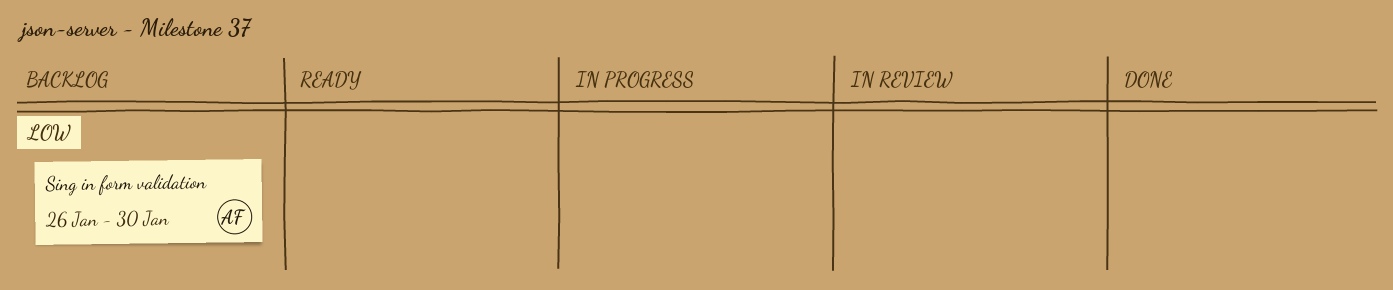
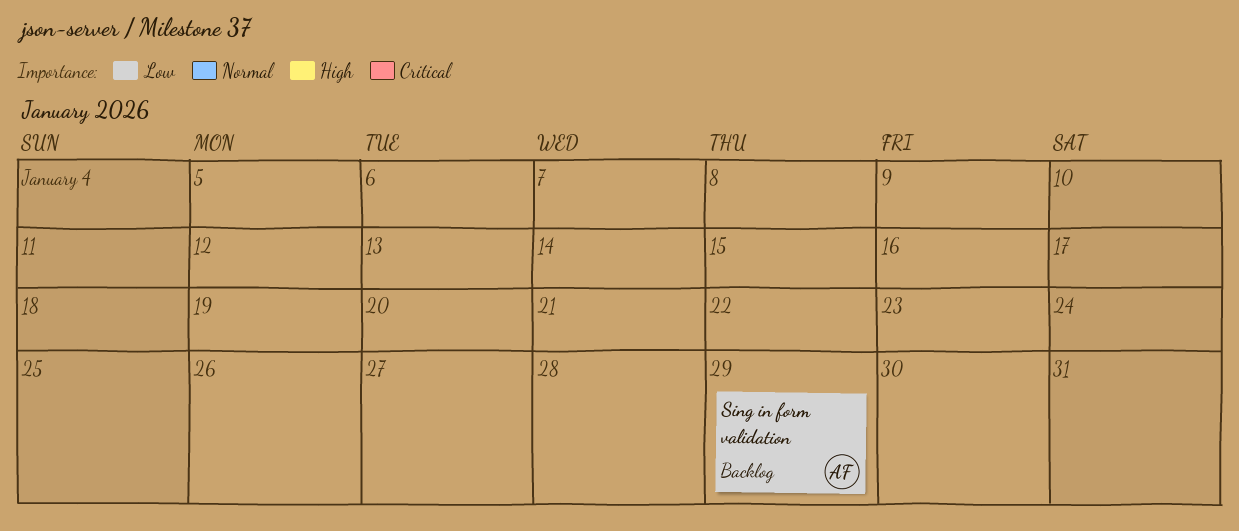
Sing in form validation, due: Jan 30 -> Jan 29

